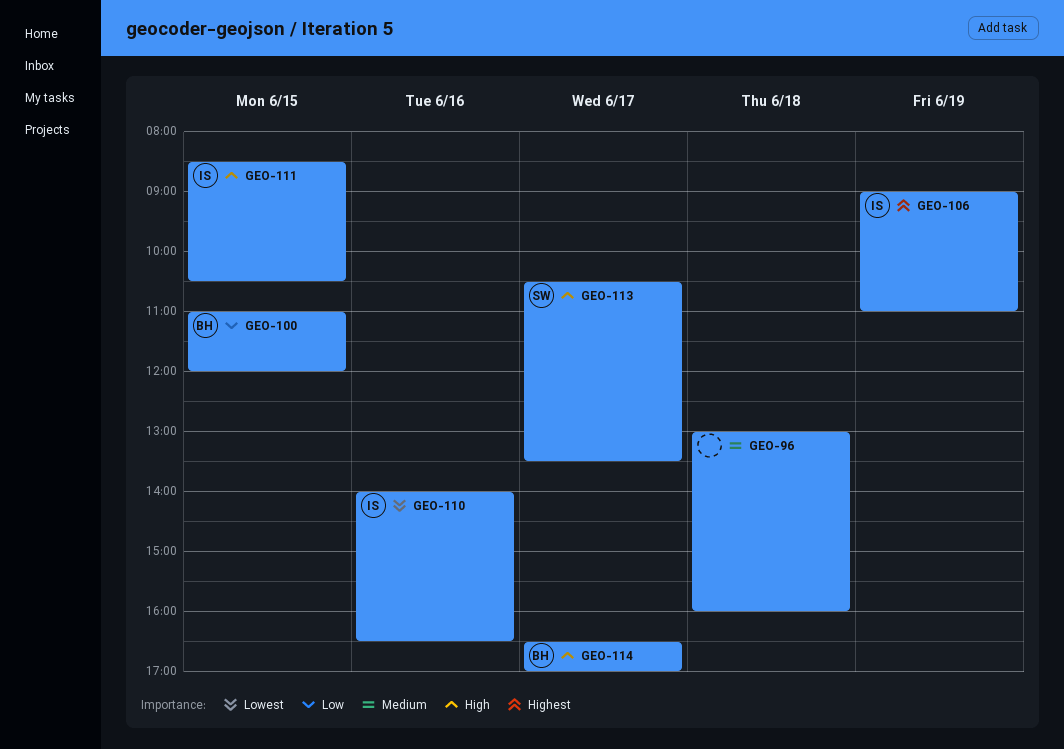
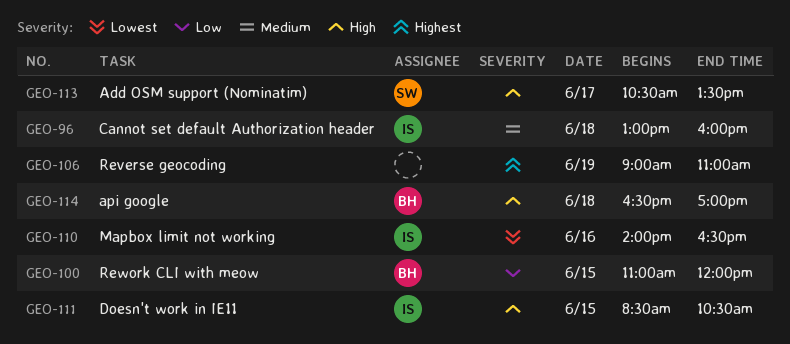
GEO-96, owner: none -> IS
GEO-106, owner: IS -> none
GEO-114, day: Jun 17 -> Jun 18

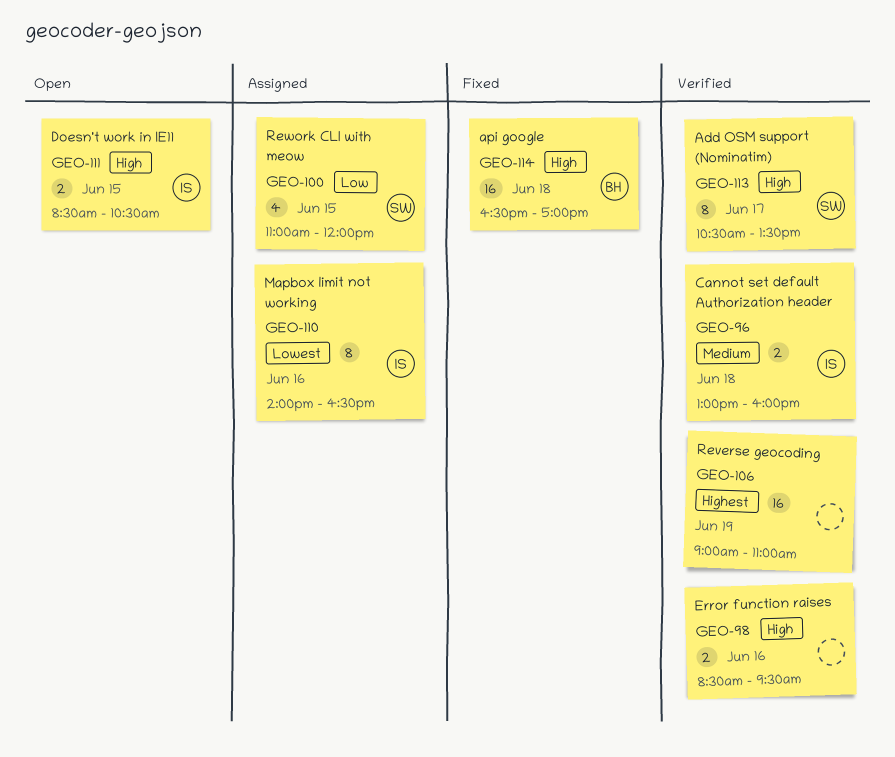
GEO-98: none -> present
GEO-100, owner: BH -> SW

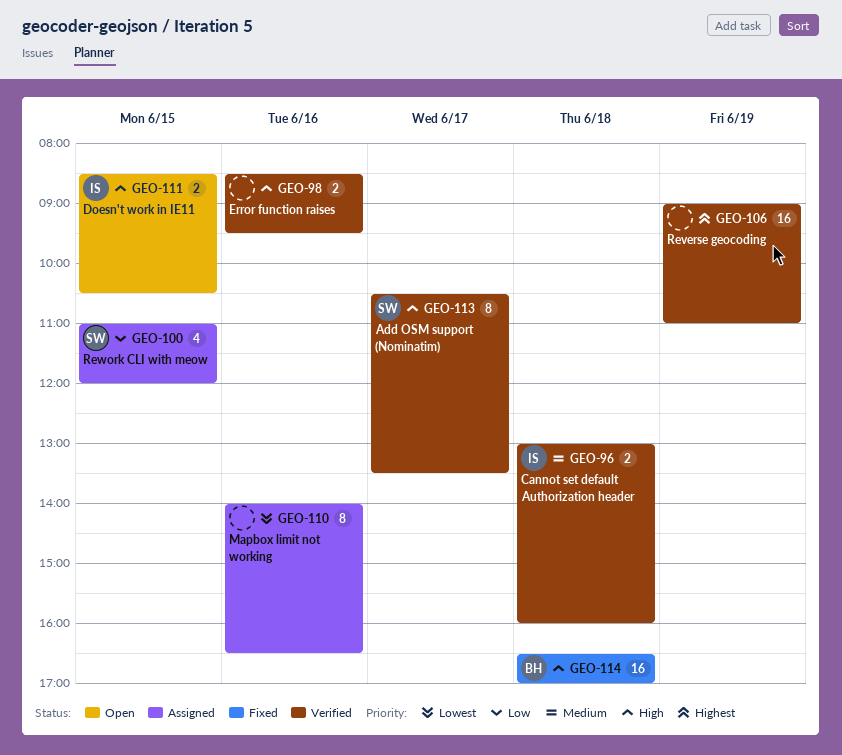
GEO-110, owner: IS -> none

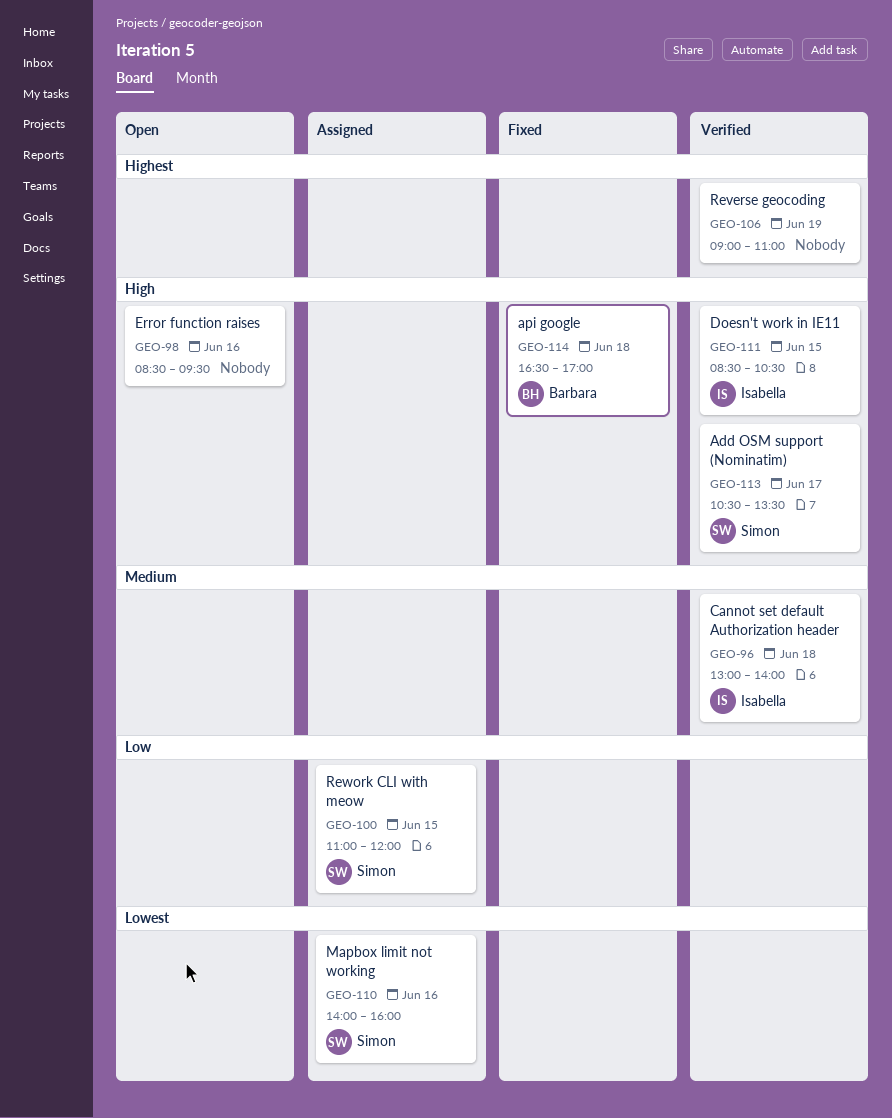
GEO-96, ends: 16:00 -> 14:00
GEO-98, status: Verified -> Open
GEO-110, owner: none -> Simon
GEO-110, ends: 16:30 -> 16:00
GEO-111, status: Open -> Verified

